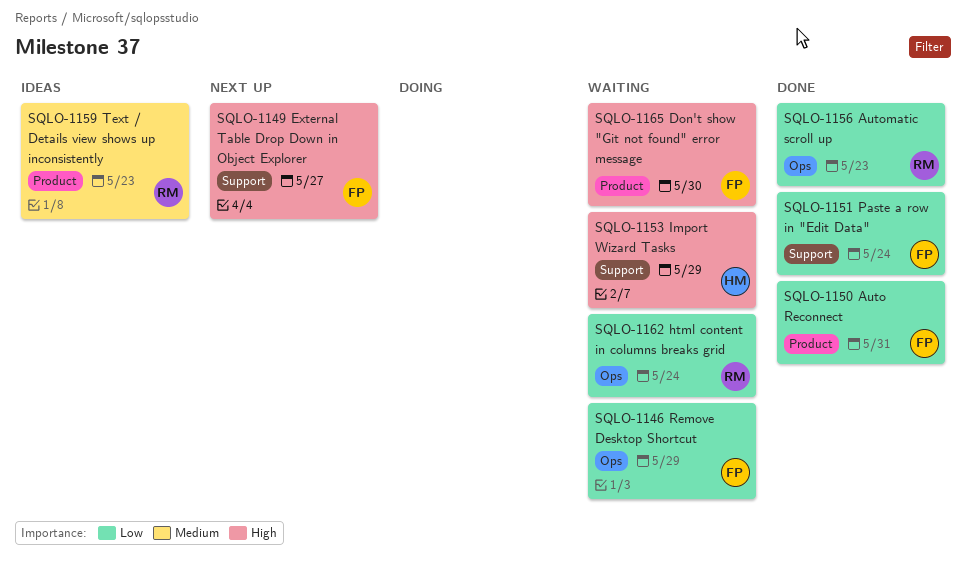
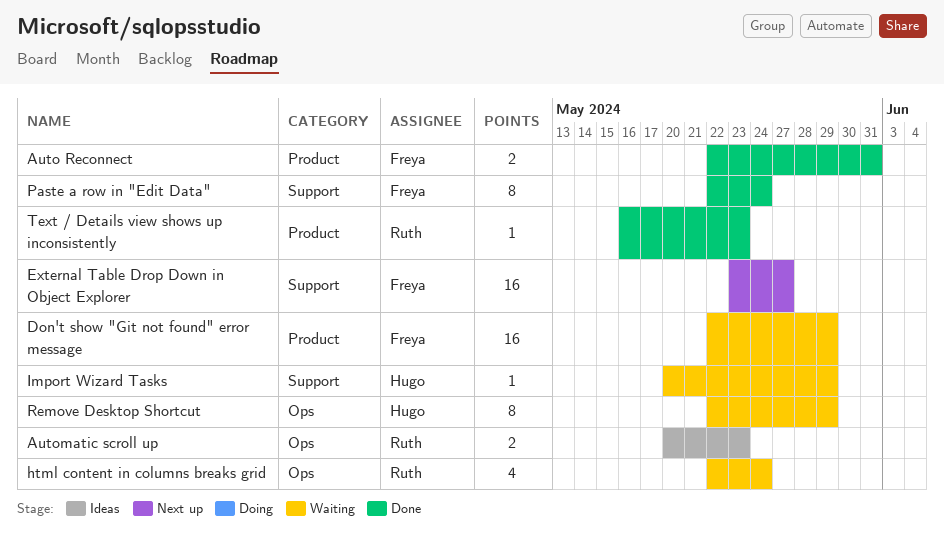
Automatic scroll up, status: Done -> Ideas
Don't show "Git not found" error message, due: May 30 -> May 29
Remove Desktop Shortcut, owner: Freya -> Hugo
Text / Details view shows up inconsistently, status: Ideas -> Done

